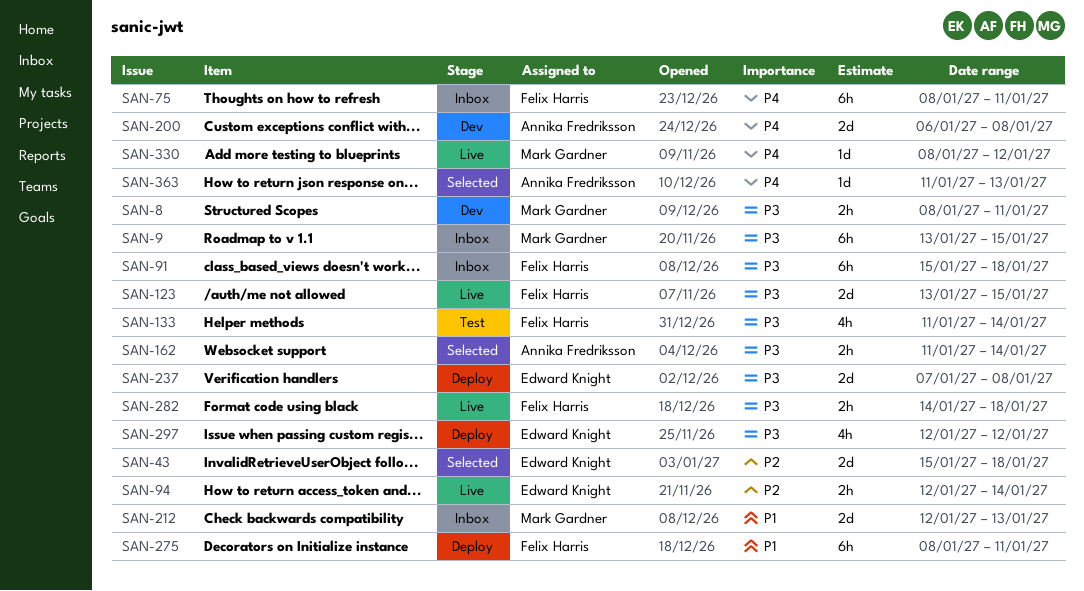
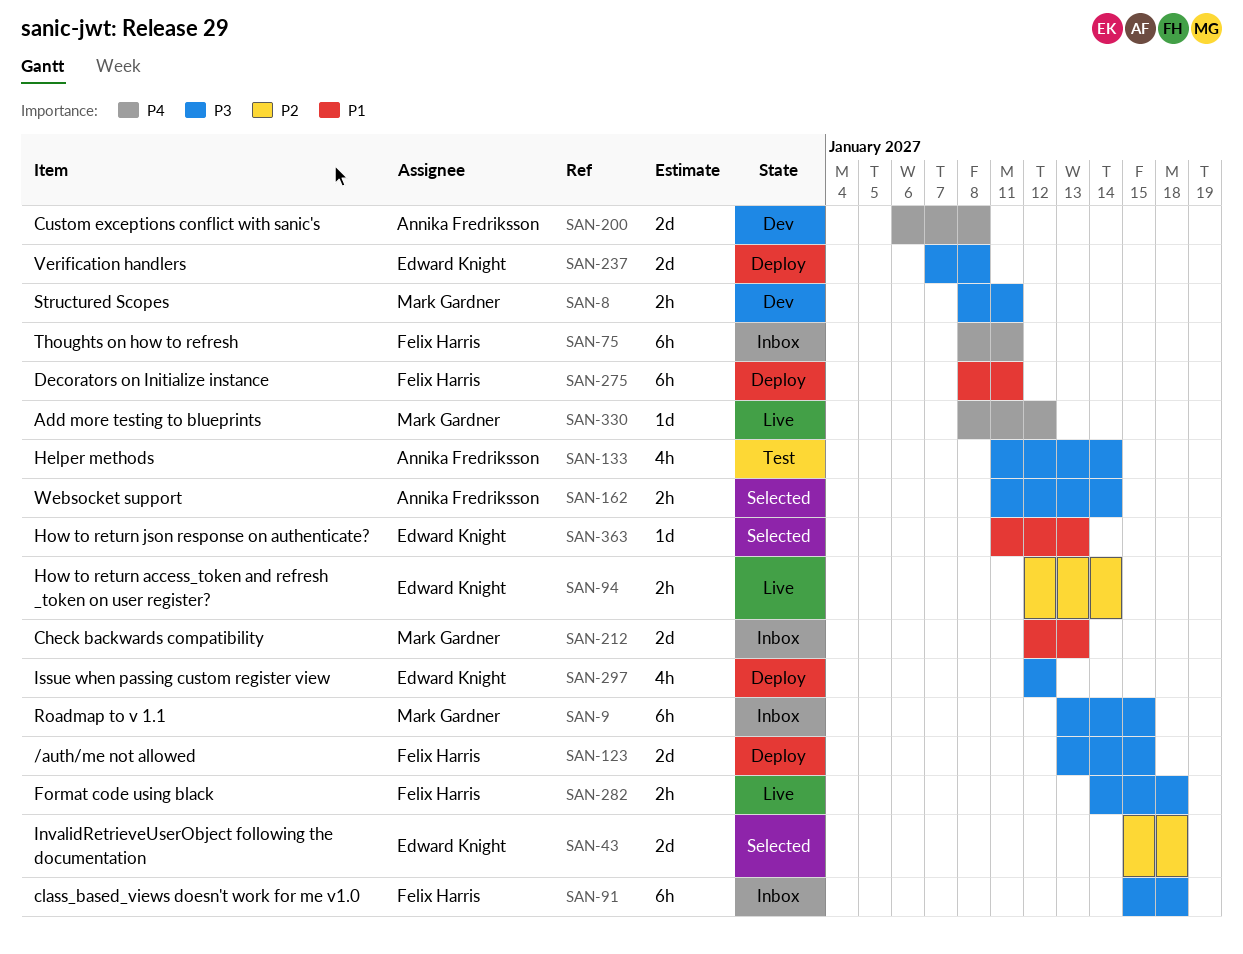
SAN-123, status: Live -> Deploy
SAN-133, owner: Felix Harris -> Annika Fredriksson
SAN-363, owner: Annika Fredriksson -> Edward Knight
SAN-363, priority: P4 -> P1

